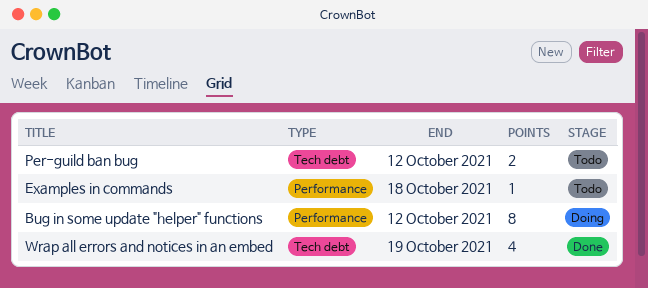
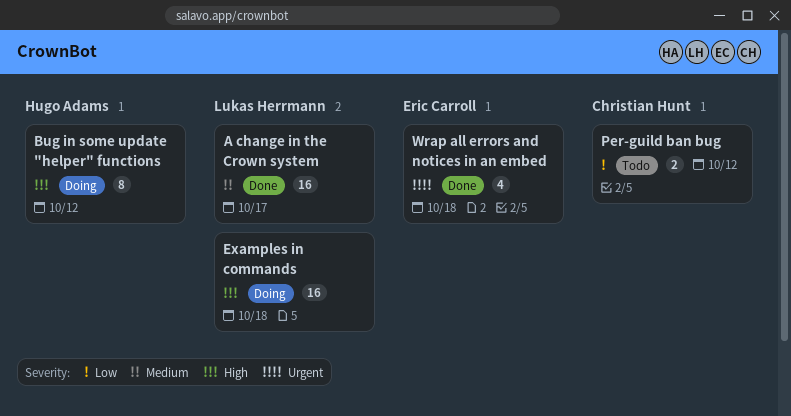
A change in the Crown system: none -> present
Examples in commands, status: Todo -> Doing
Examples in commands, estimate: 1 -> 16
Wrap all errors and notices in an embed, due: Oct 19 -> Oct 18

